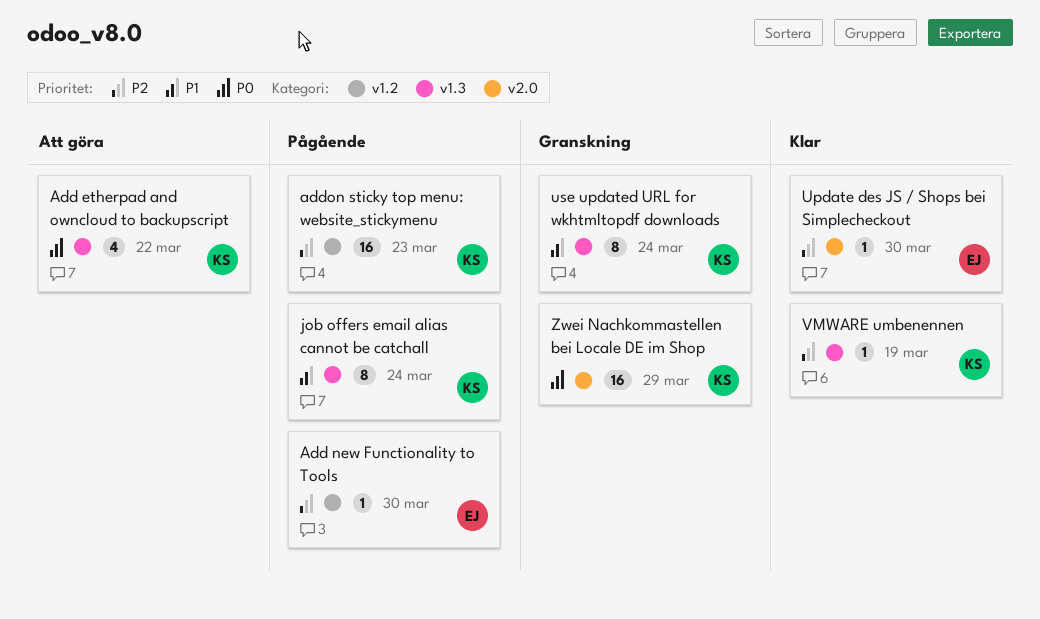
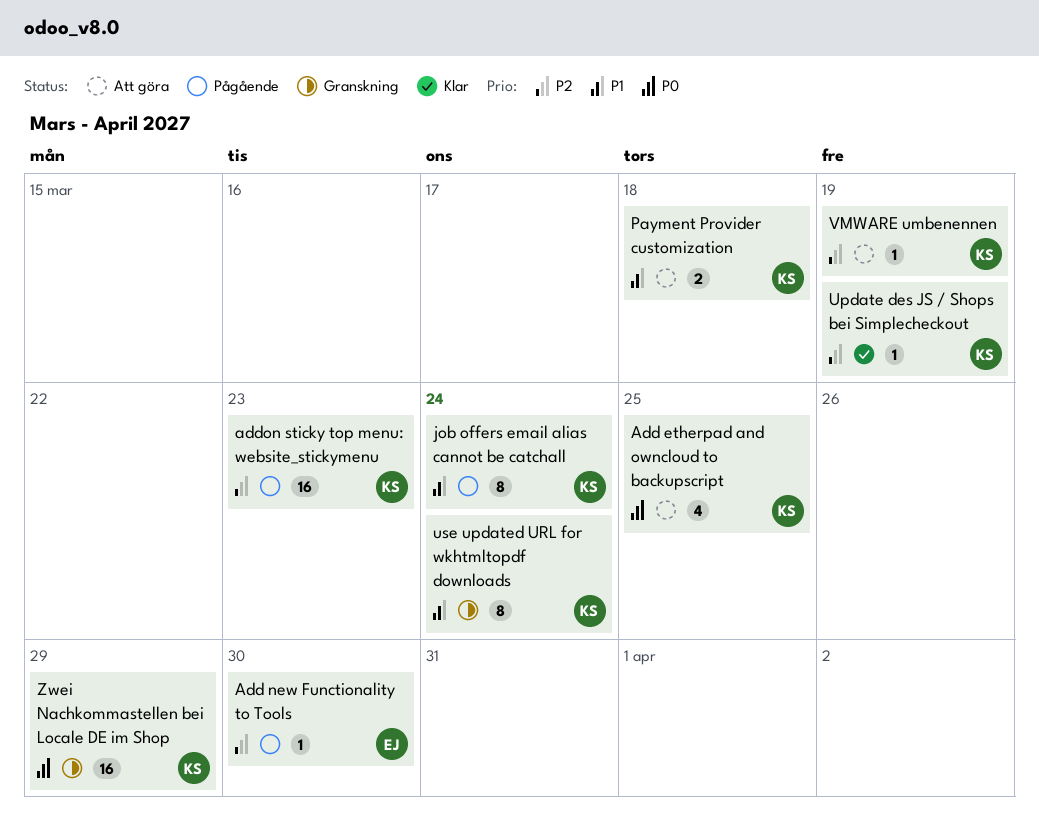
Add etherpad and owncloud to backupscript, due: Mar 22 -> Mar 25
Payment Provider customization: none -> present
Update des JS / Shops bei Simplecheckout, owner: EJ -> KS
Update des JS / Shops bei Simplecheckout, due: Mar 30 -> Mar 19
VMWARE umbenennen, status: Klar -> Att göra

